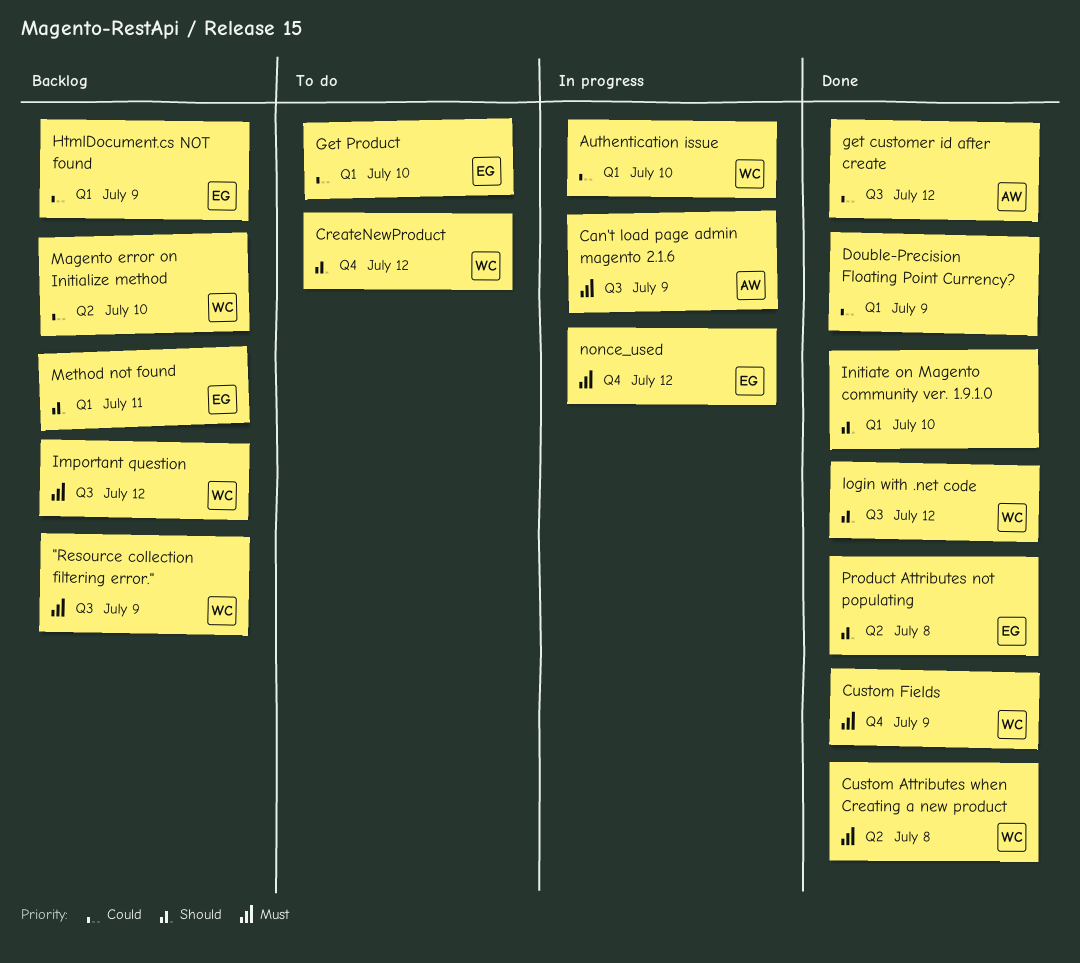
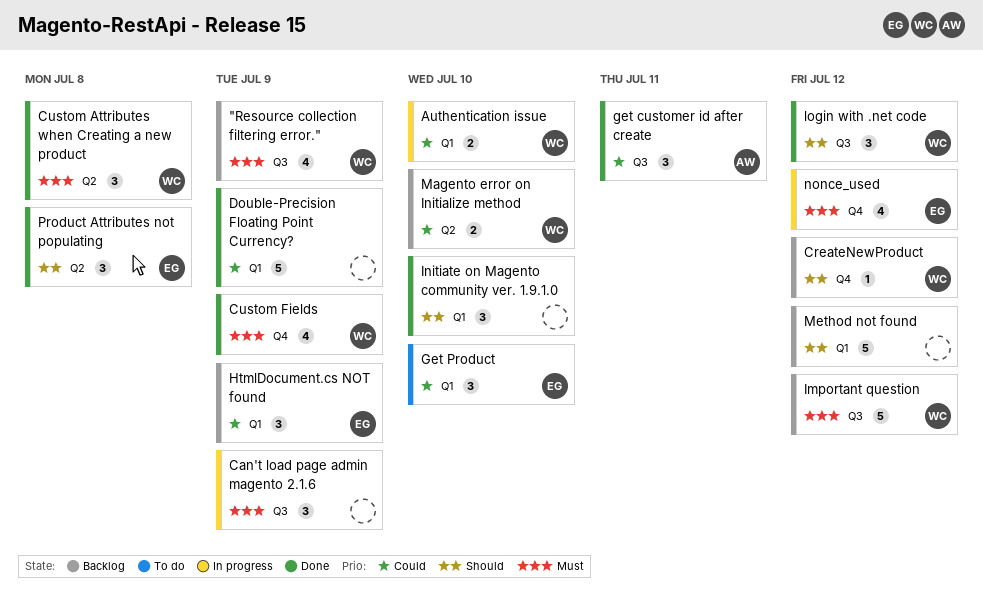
Can't load page admin magento 2.1.6, owner: AW -> none
CreateNewProduct, status: To do -> Backlog
get customer id after create, due: Jul 12 -> Jul 11
Method not found, owner: EG -> none
Method not found, due: Jul 11 -> Jul 12

